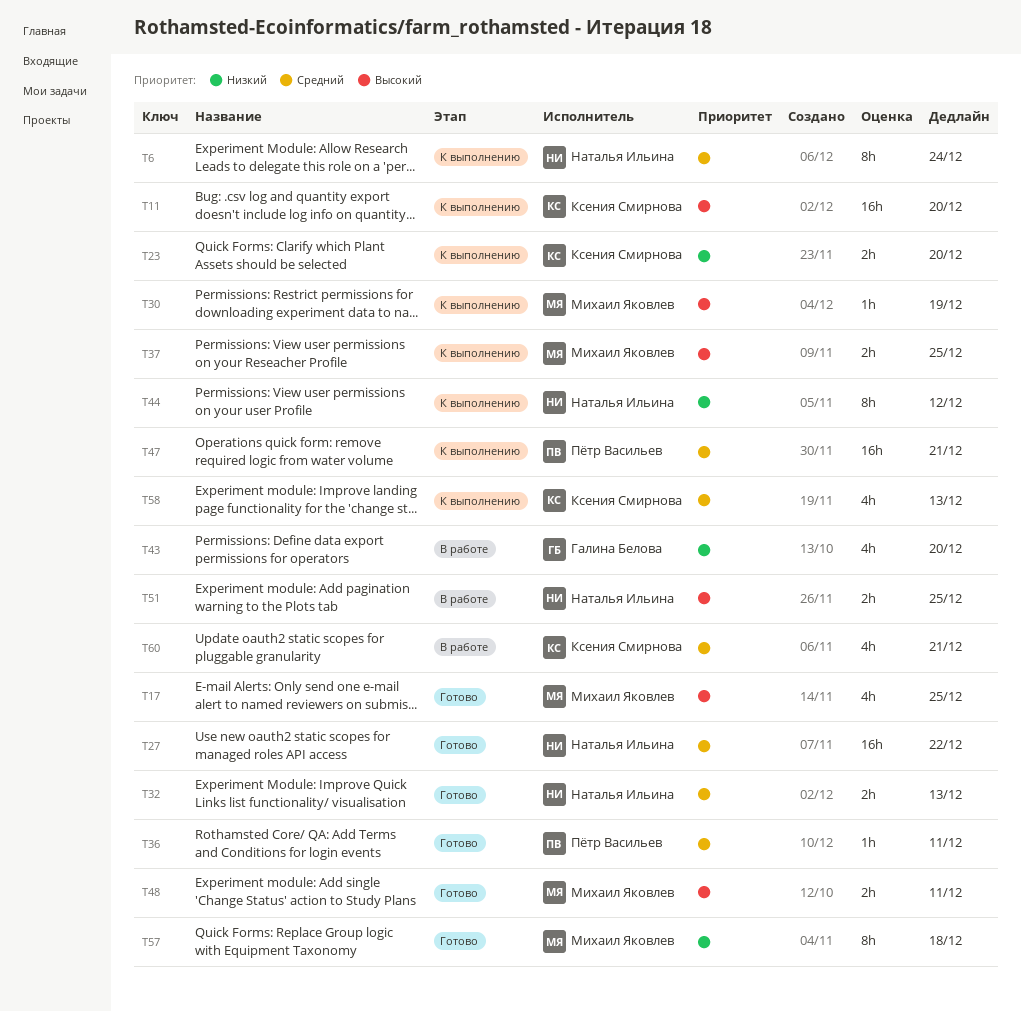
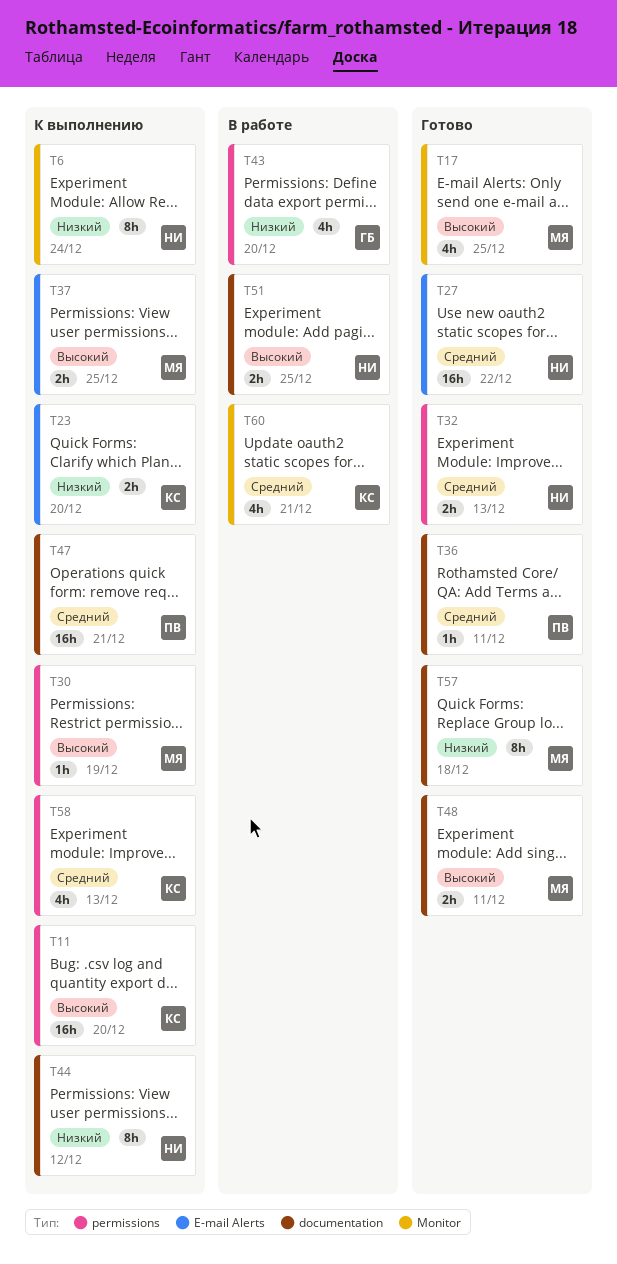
T6, priority: Средний -> Низкий

